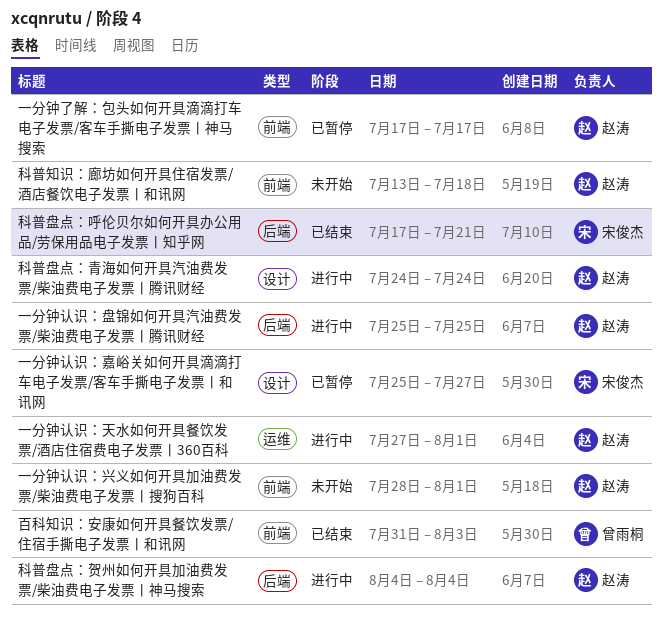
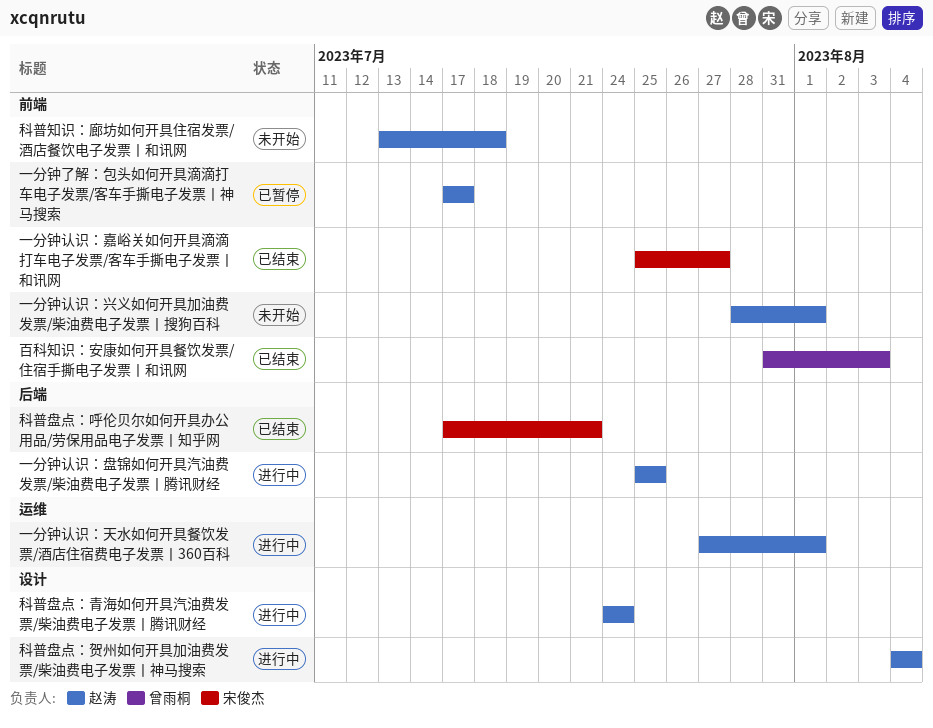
一分钟认识：嘉峪关如何开具滴滴打车电子发票/客车手撕电子发票丨和讯网, status: 已暂停 -> 已结束
一分钟认识：嘉峪关如何开具滴滴打车电子发票/客车手撕电子发票丨和讯网, label: 设计 -> 前端
科普盘点：贺州如何开具加油费发票/柴油费电子发票丨神马搜索, label: 后端 -> 设计

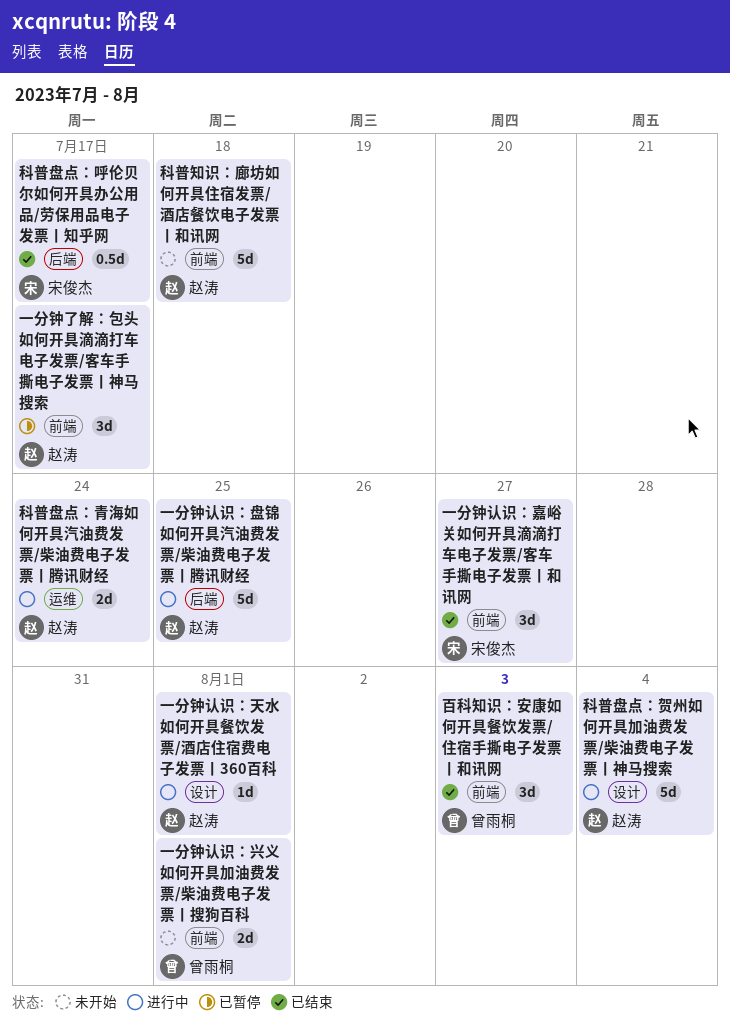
一分钟认识：兴义如何开具加油费发票/柴油费电子发票丨搜狗百科, owner: 赵涛 -> 曾雨桐
一分钟认识：天水如何开具餐饮发票/酒店住宿费电子发票丨360百科, label: 运维 -> 设计
科普盘点：呼伦贝尔如何开具办公用品/劳保用品电子发票丨知乎网, due: Jul 21 -> Jul 17
科普盘点：青海如何开具汽油费发票/柴油费电子发票丨腾讯财经, label: 设计 -> 运维

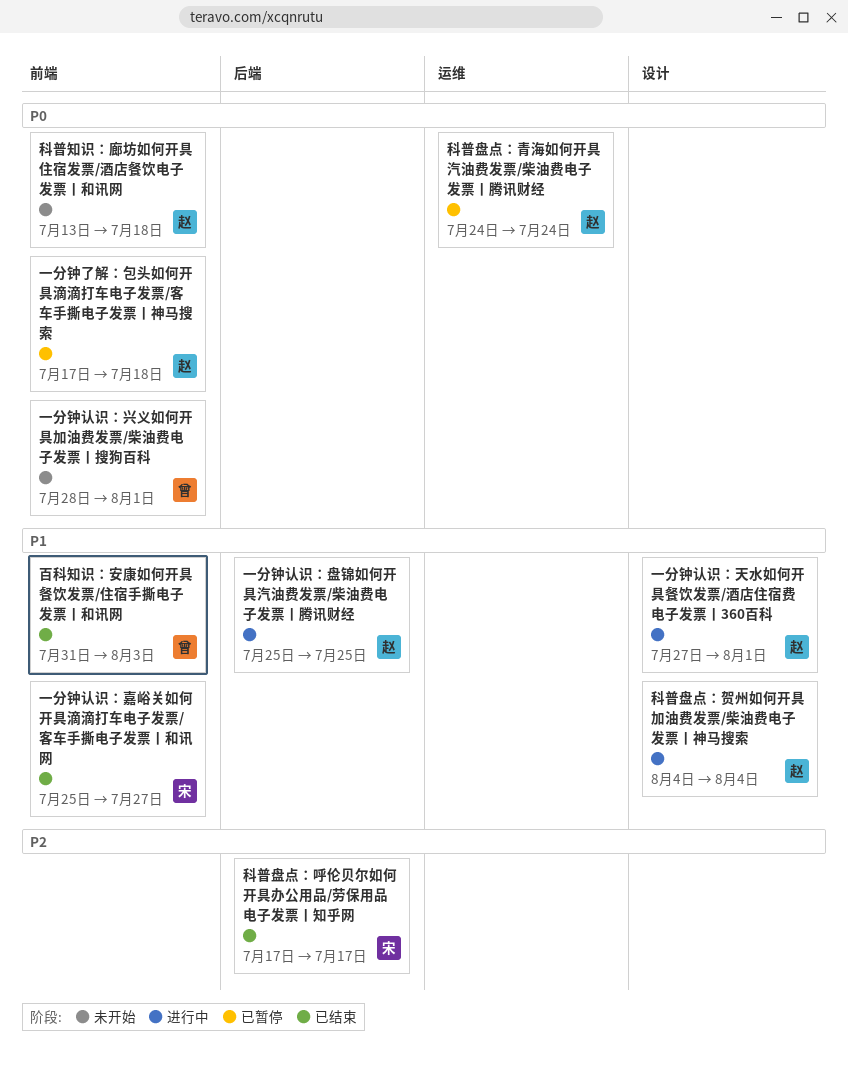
一分钟了解：包头如何开具滴滴打车电子发票/客车手撕电子发票丨神马搜索, due: Jul 17 -> Jul 18
科普盘点：青海如何开具汽油费发票/柴油费电子发票丨腾讯财经, status: 进行中 -> 已暂停

